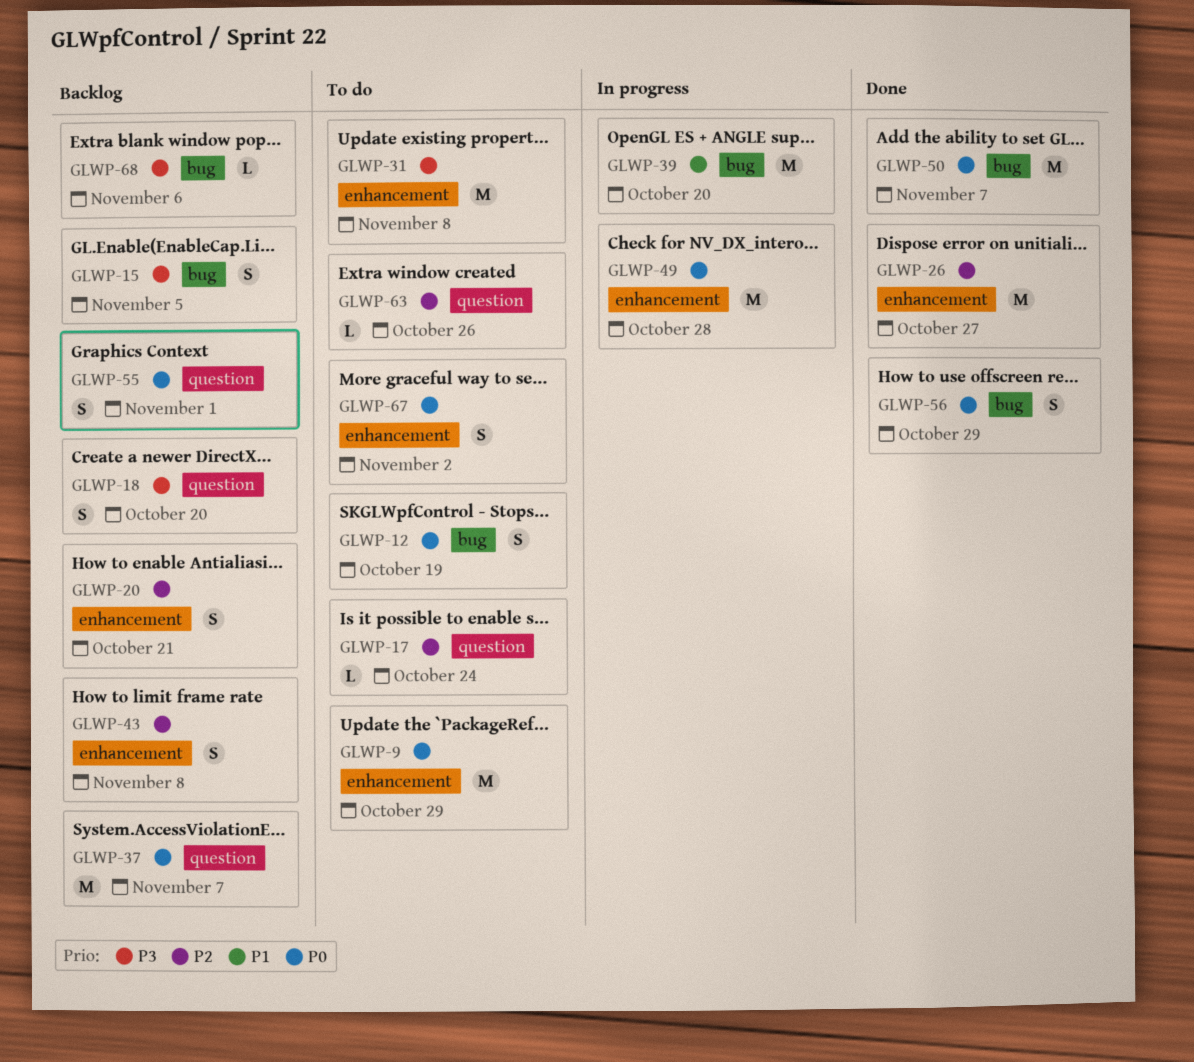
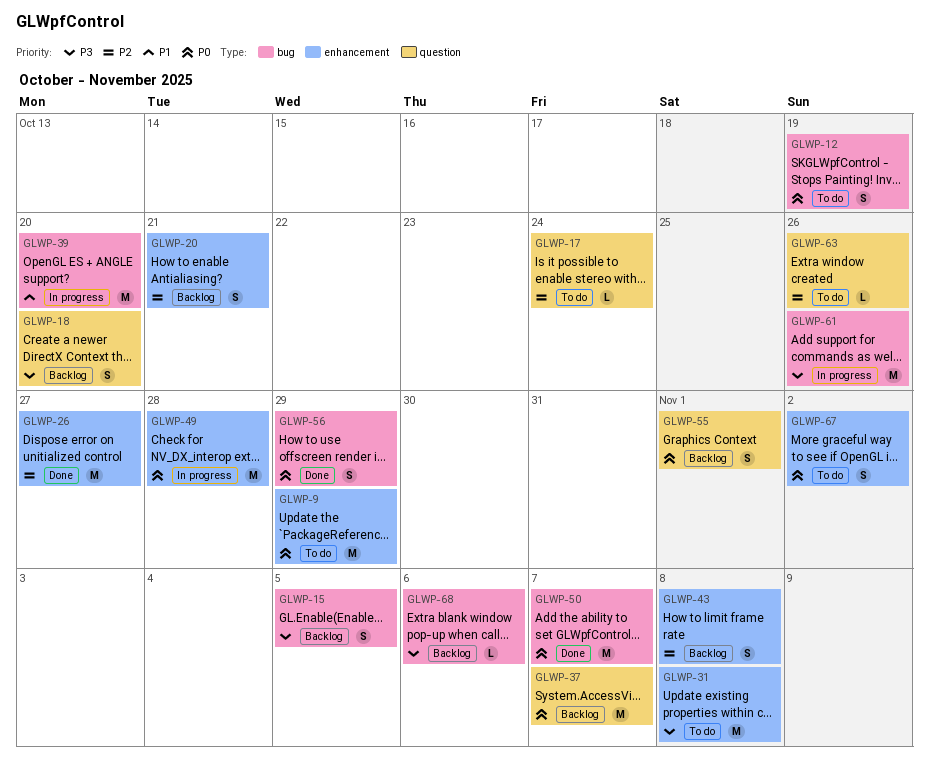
GLWP-61: none -> present

